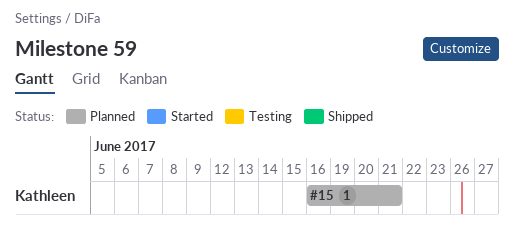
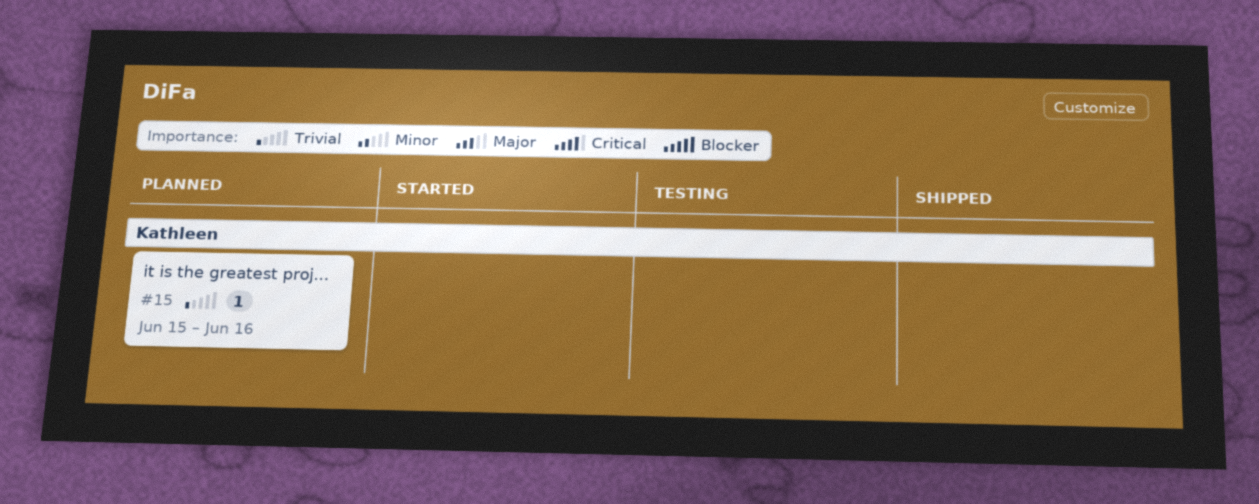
#15, start: Jun 16 -> Jun 15
#15, due: Jun 21 -> Jun 16

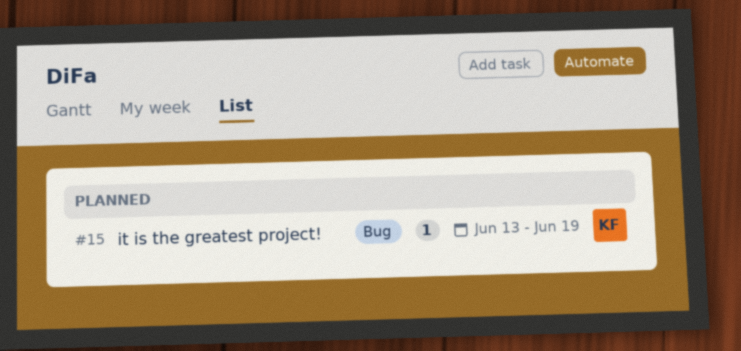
#15, start: Jun 15 -> Jun 13
#15, due: Jun 16 -> Jun 19

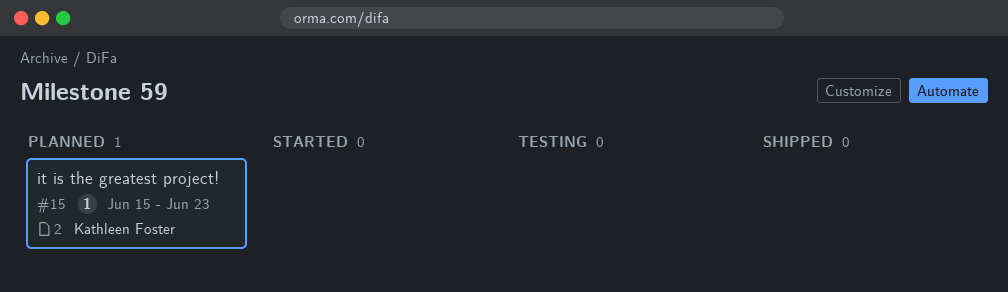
#15, start: Jun 13 -> Jun 15
#15, due: Jun 19 -> Jun 23

